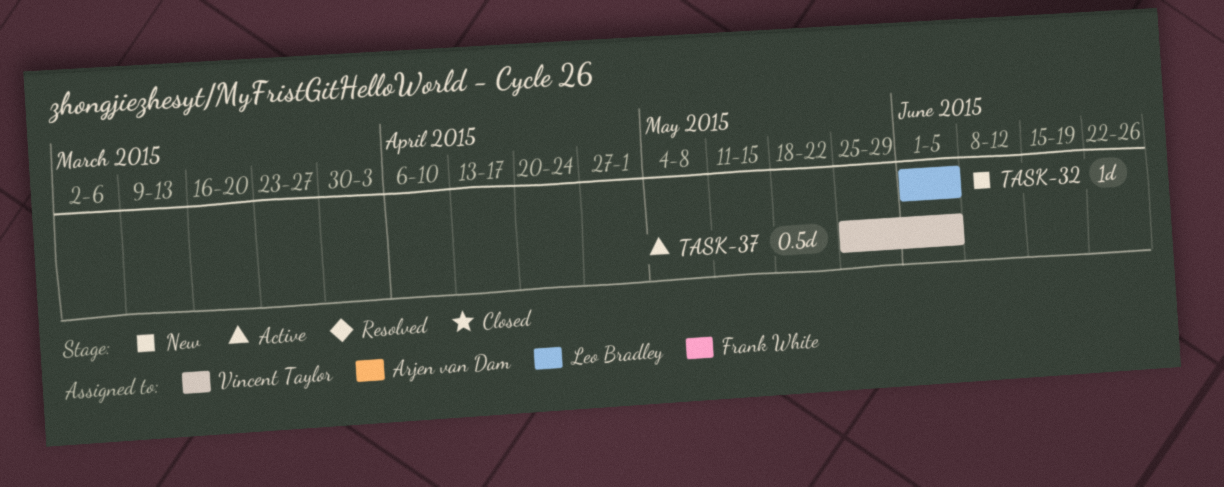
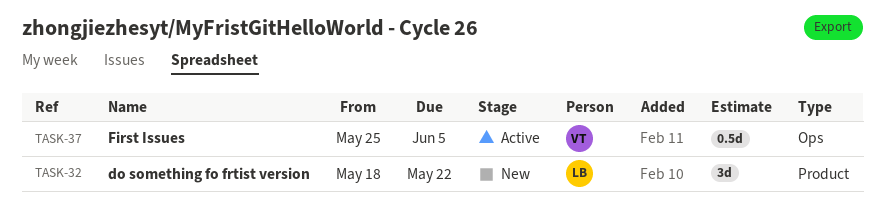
TASK-32, estimate: 1d -> 3d
TASK-32, start: Jun 1 -> May 18
TASK-32, due: Jun 5 -> May 22

